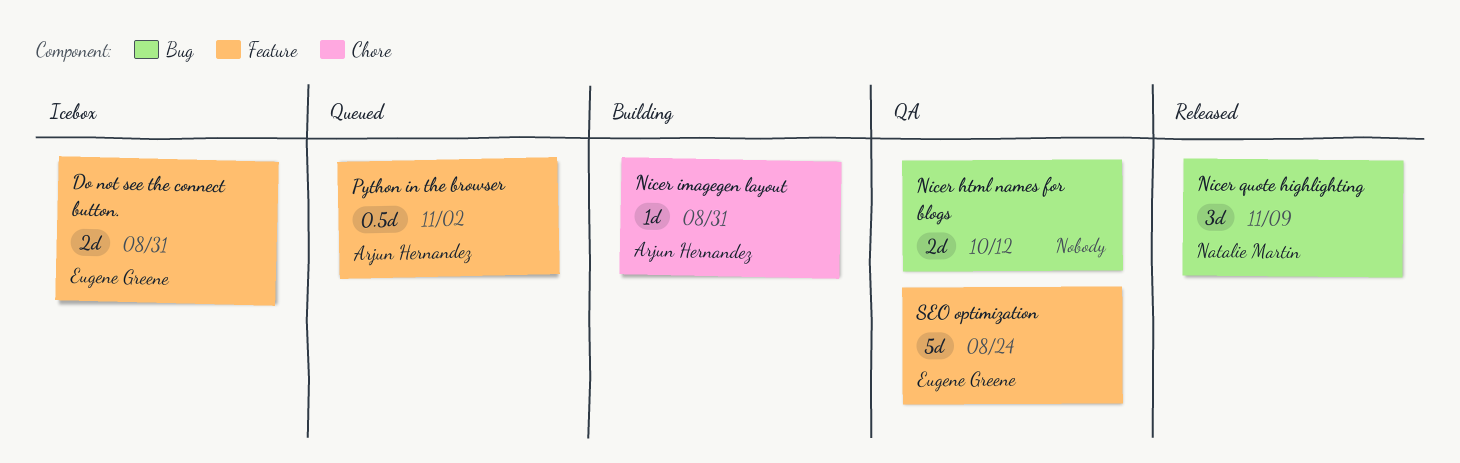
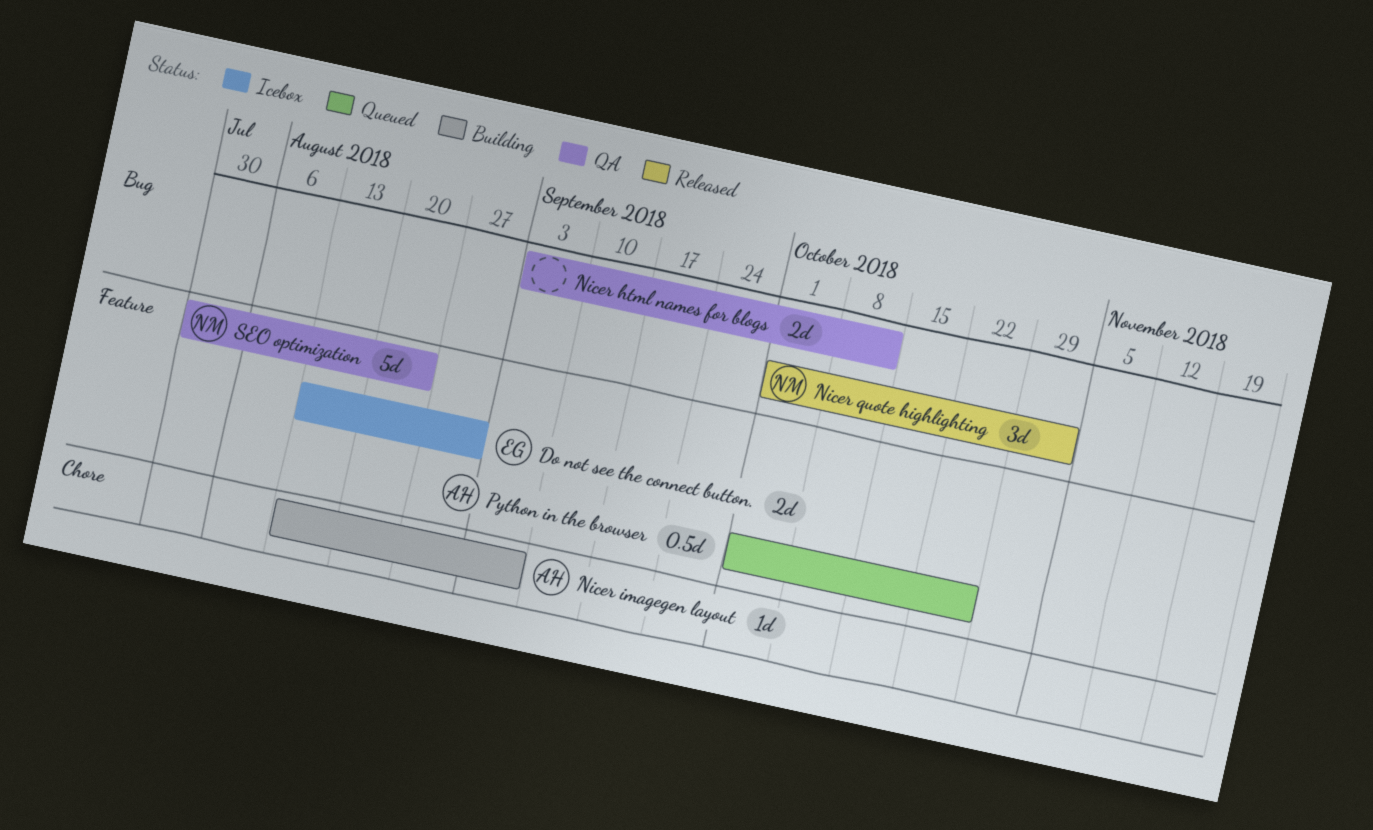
Nicer imagegen layout, due: Aug 31 -> Sep 7
Nicer quote highlighting, due: Nov 9 -> Nov 2
Python in the browser, due: Nov 2 -> Oct 26
SEO optimization, owner: Eugene Greene -> Natalie Martin

